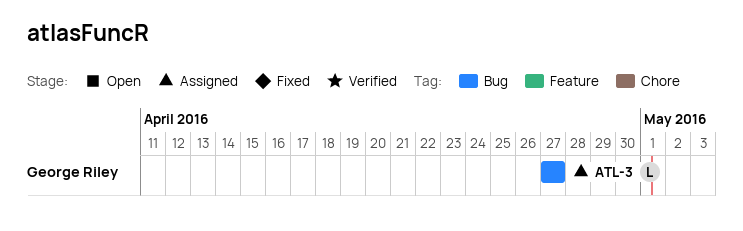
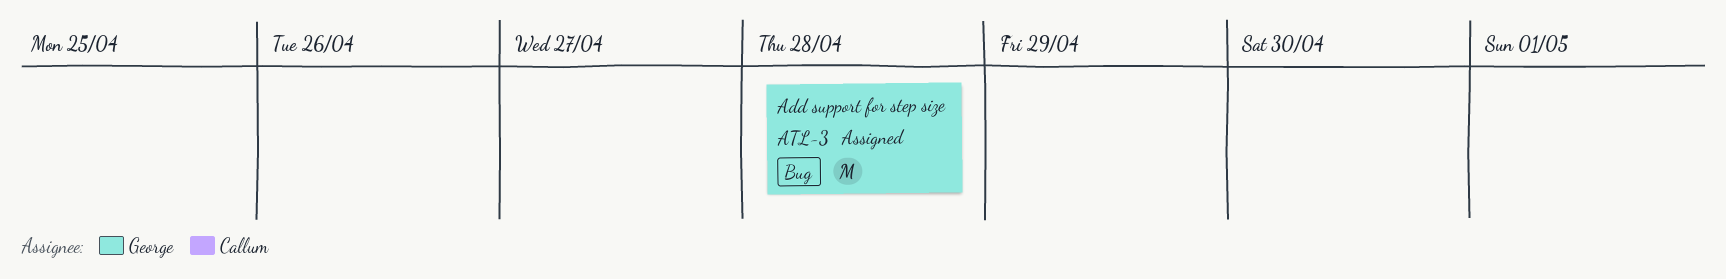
ATL-3, estimate: L -> M
ATL-3, due: Apr 27 -> Apr 28

